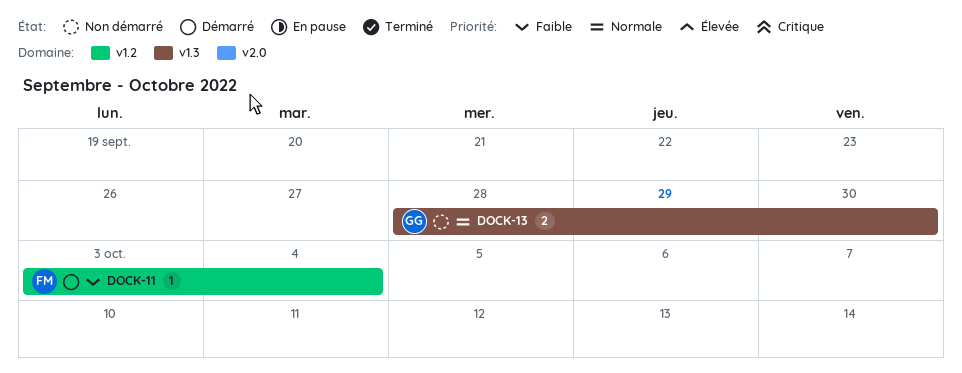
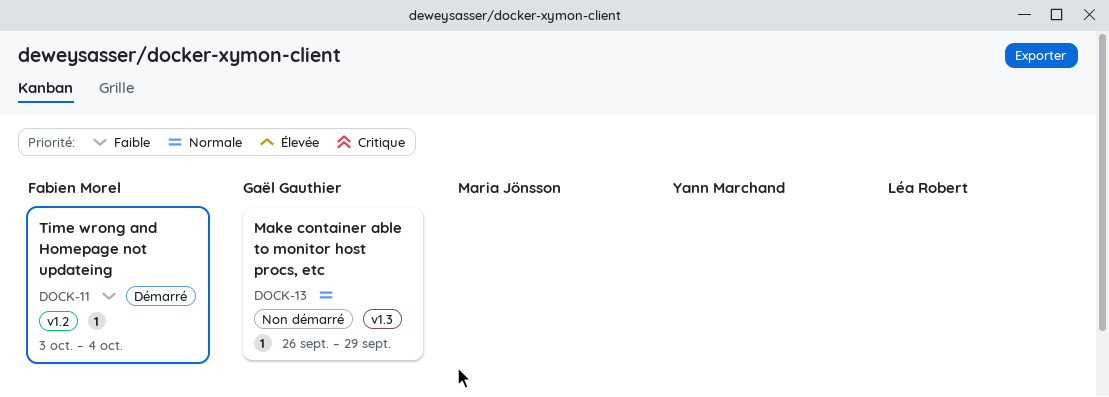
DOCK-13, estimate: 2 -> 1
DOCK-13, start: Sep 28 -> Sep 26
DOCK-13, due: Sep 30 -> Sep 29

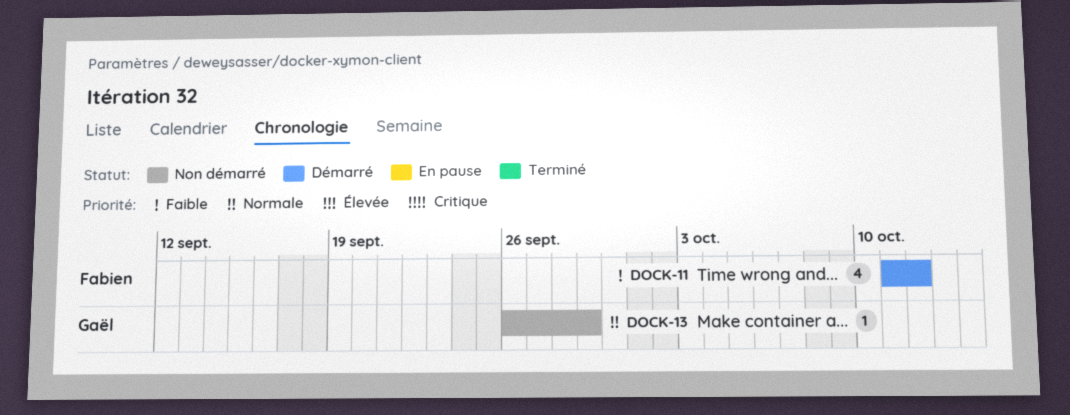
DOCK-11, estimate: 1 -> 4
DOCK-11, start: Oct 3 -> Oct 11
DOCK-11, due: Oct 4 -> Oct 12

